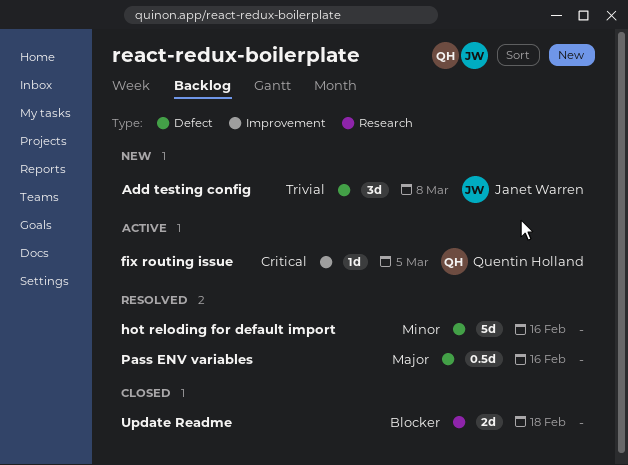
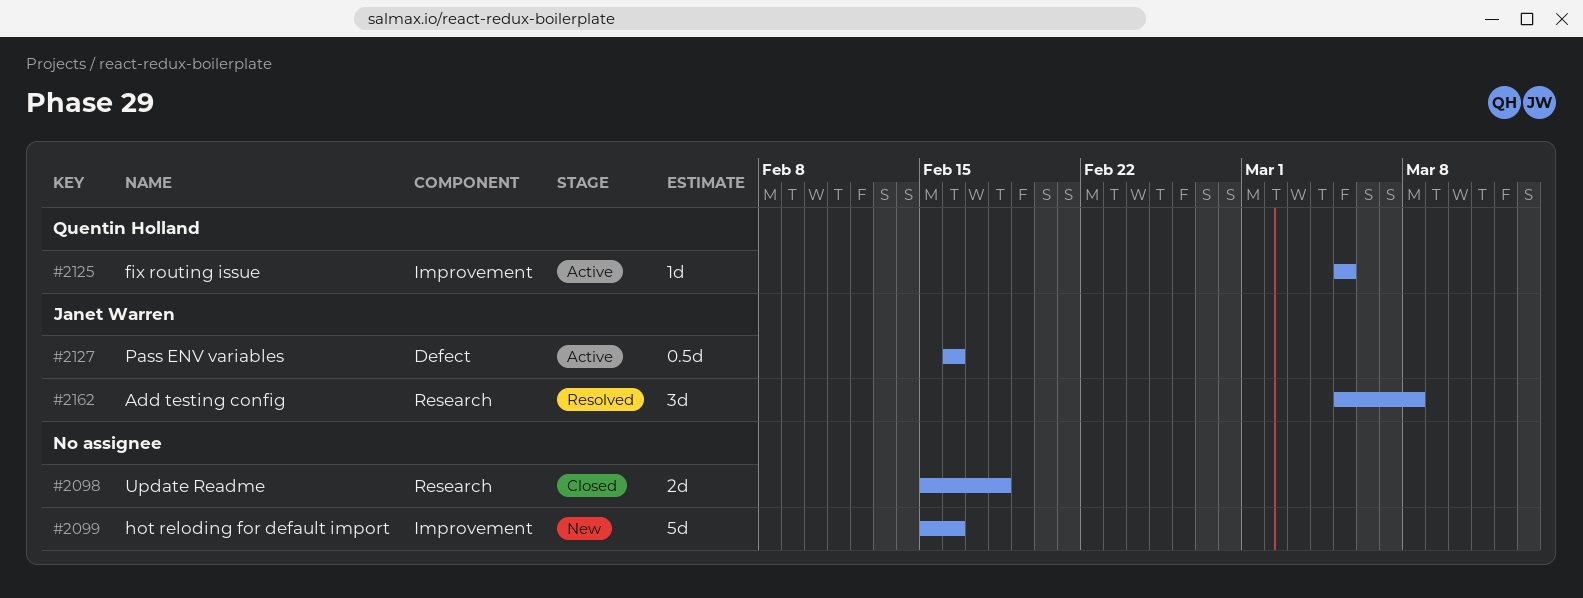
Add testing config, status: New -> Resolved
Add testing config, label: Defect -> Research
hot reloding for default import, status: Resolved -> New
hot reloding for default import, label: Defect -> Improvement
Pass ENV variables, status: Resolved -> Active
Pass ENV variables, owner: none -> Janet Warren

